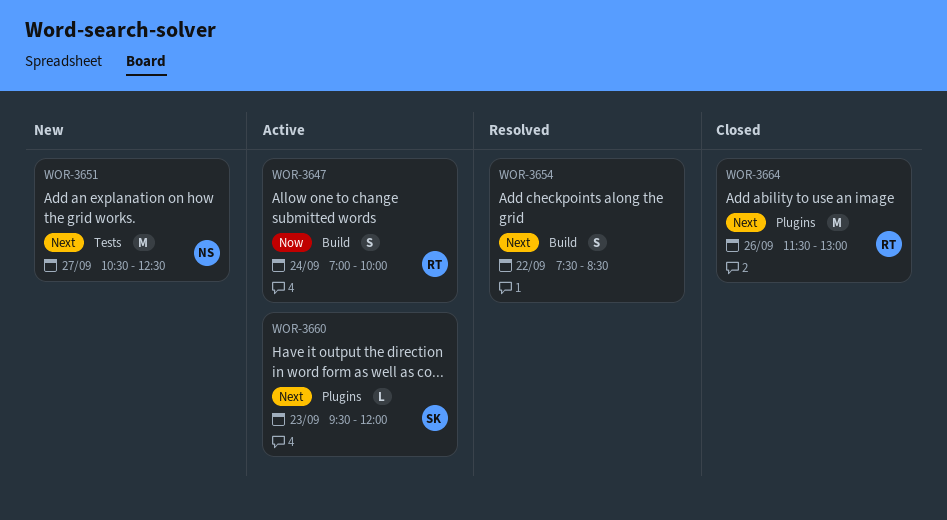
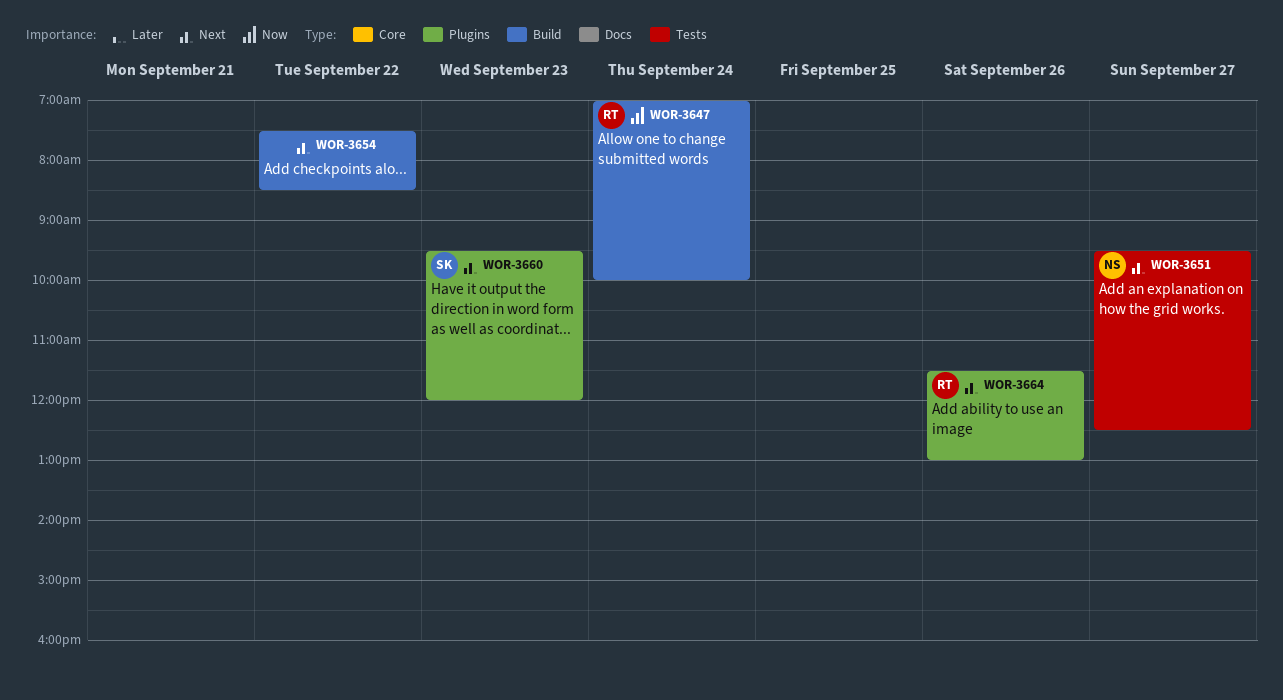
WOR-3651, begins: 10:30 -> 09:30

